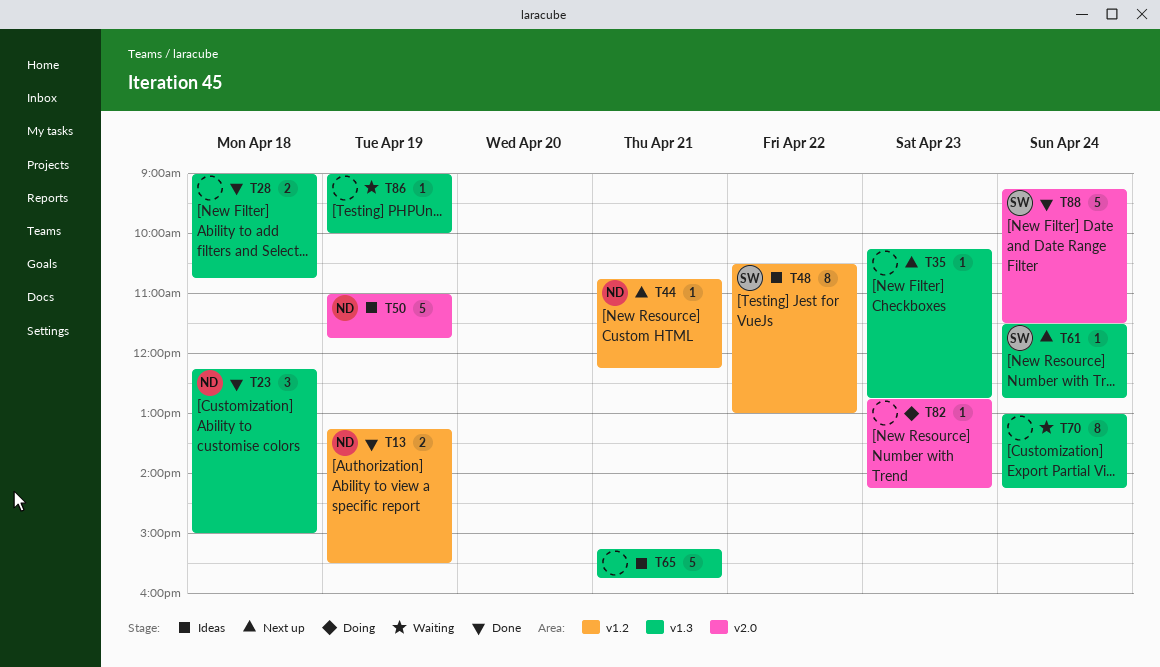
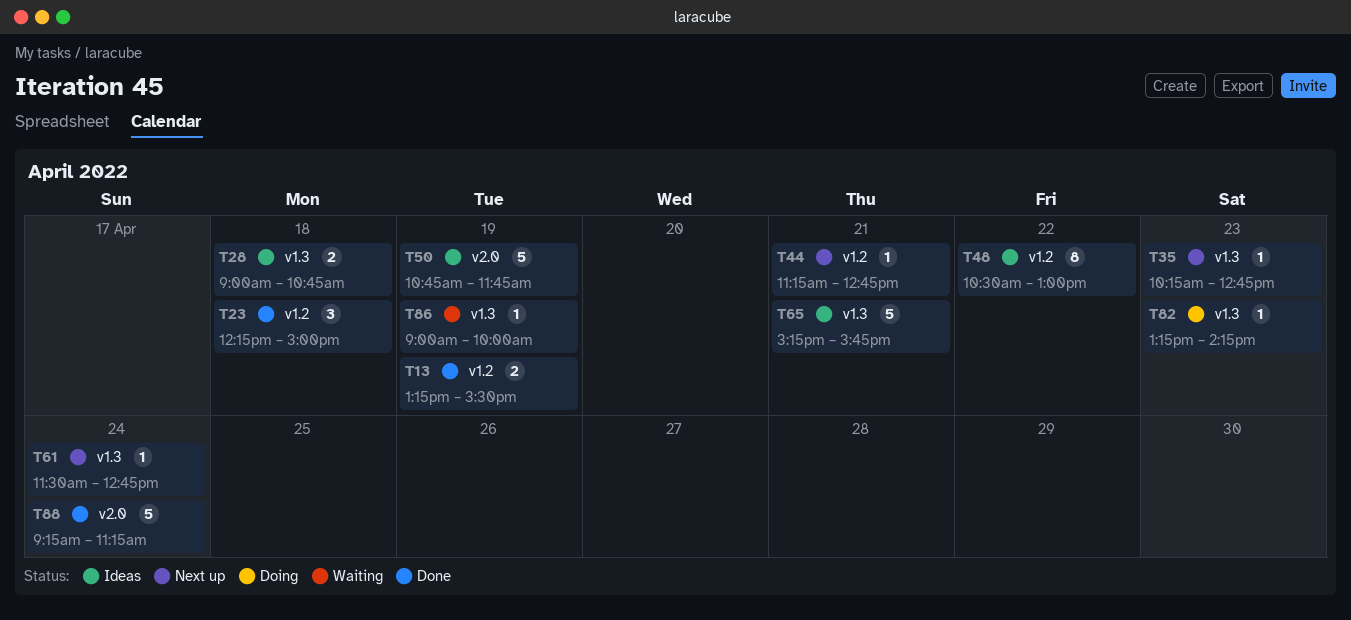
T23, label: v1.3 -> v1.2
T28, status: Done -> Ideas
T44, begins: 10:45 -> 11:15
T44, ends: 12:15 -> 12:45
T50, begins: 11:00 -> 10:45
T70: present -> none
T82, label: v2.0 -> v1.3
T82, begins: 12:45 -> 13:15
T88, ends: 11:30 -> 11:15

